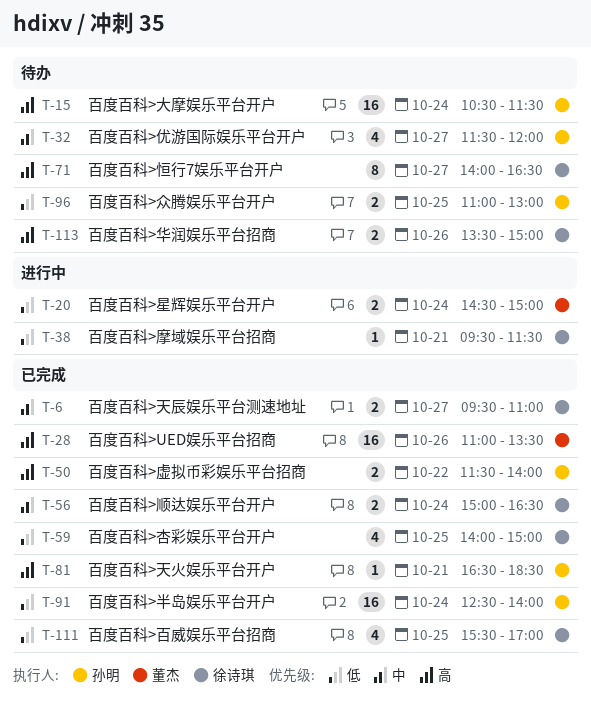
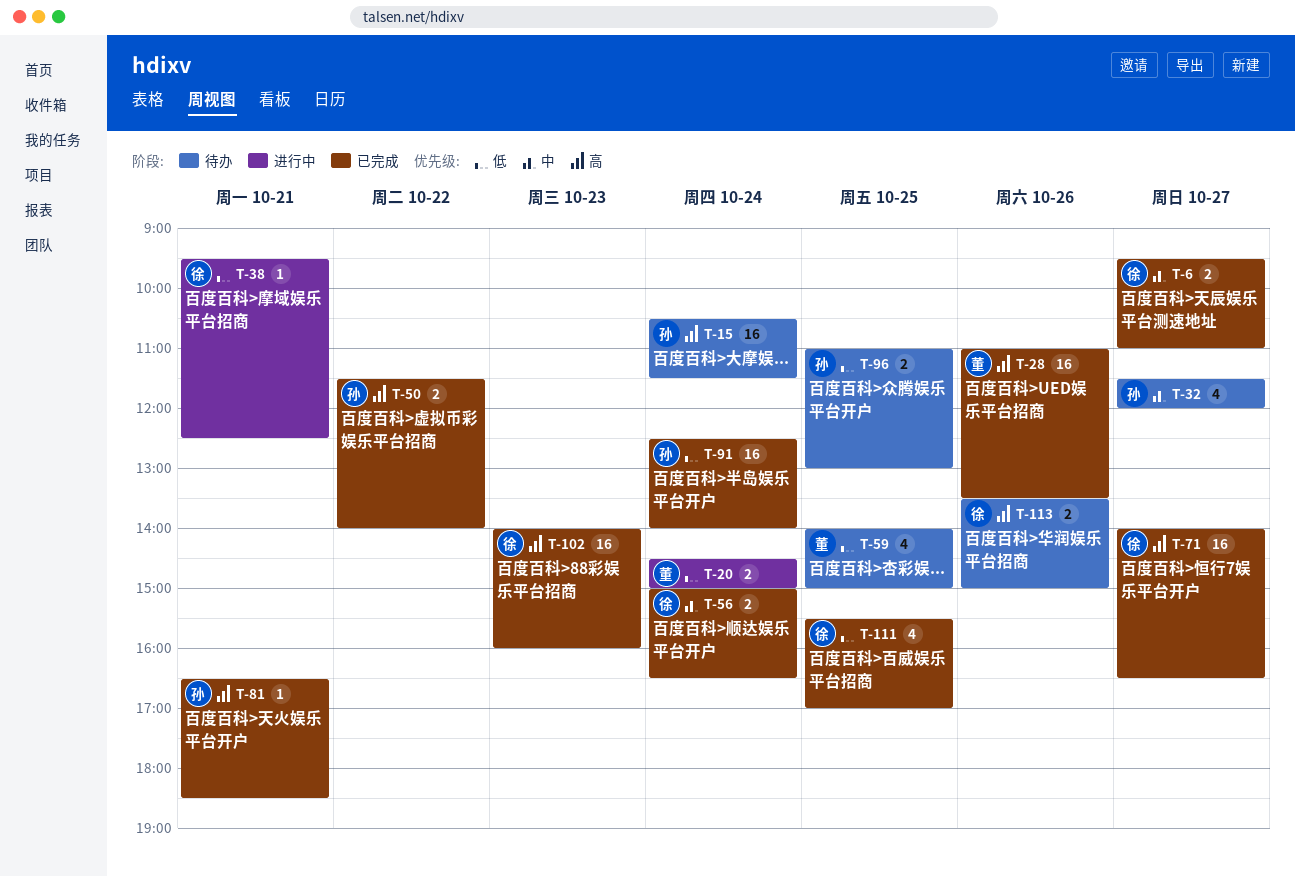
T-38, ends: 11:30 -> 12:30
T-59, status: 已完成 -> 待办
T-59, owner: 徐诗琪 -> 董杰
T-71, status: 待办 -> 已完成
T-71, estimate: 8 -> 16
T-102: none -> present

